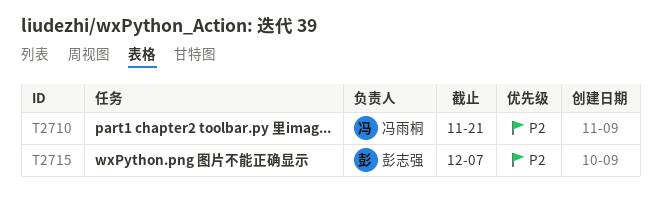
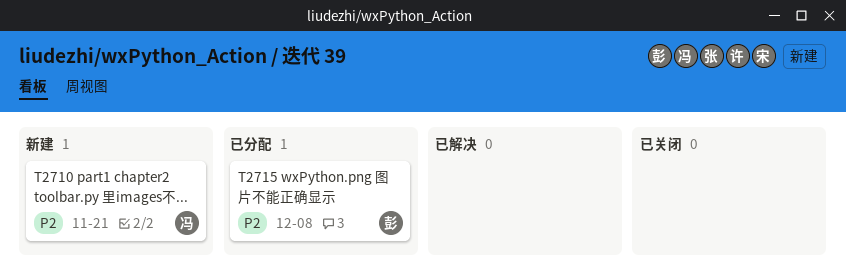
T2715, due: Dec 7 -> Dec 8

